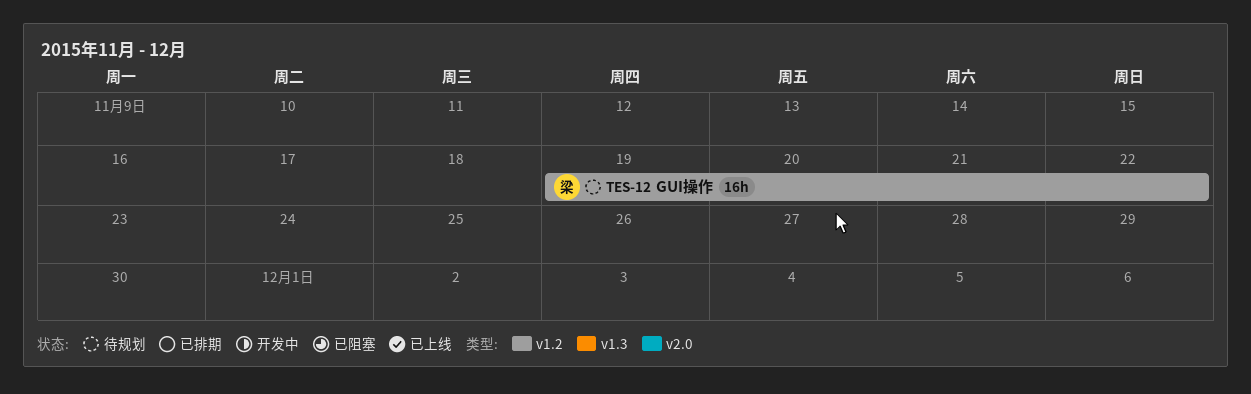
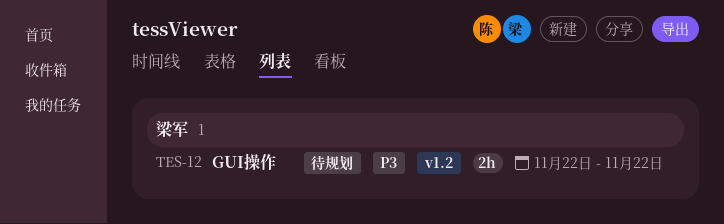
TES-12, estimate: 16h -> 2h
TES-12, start: Nov 19 -> Nov 22

